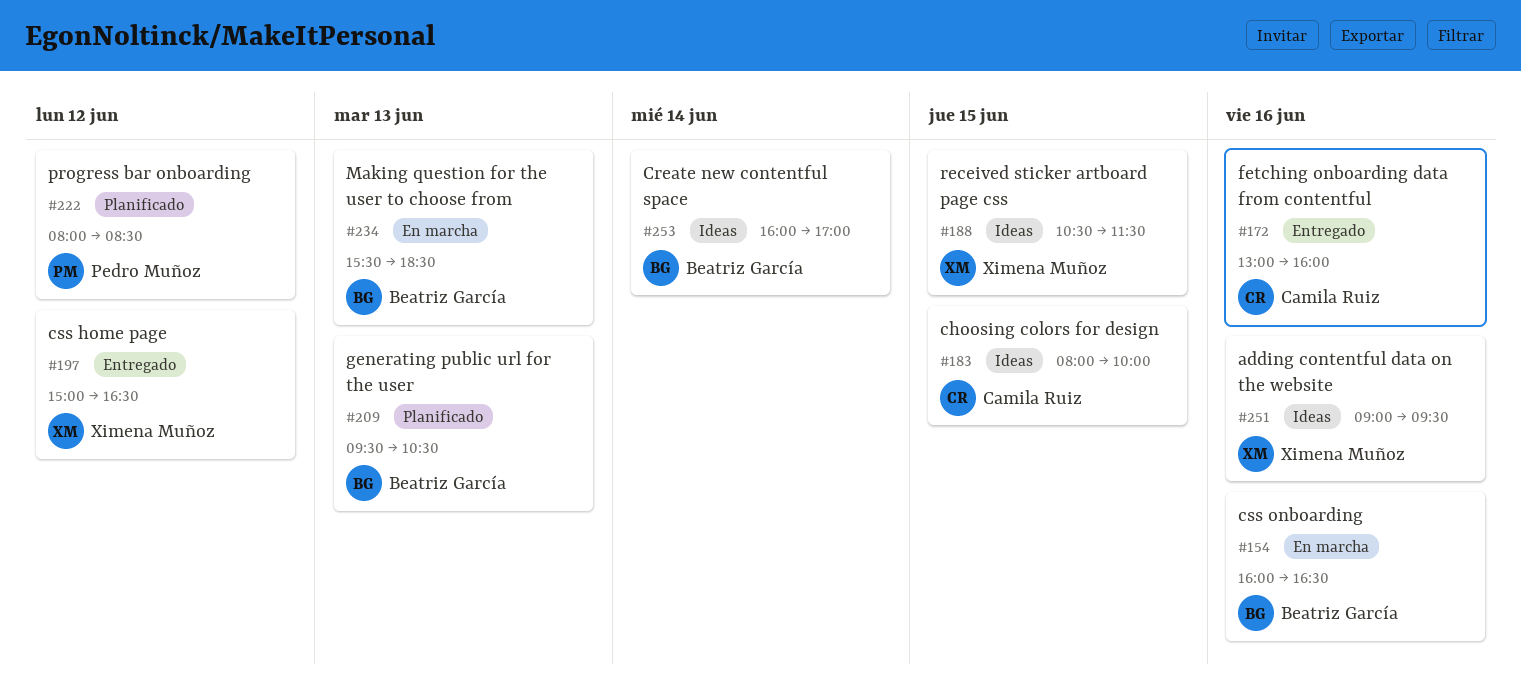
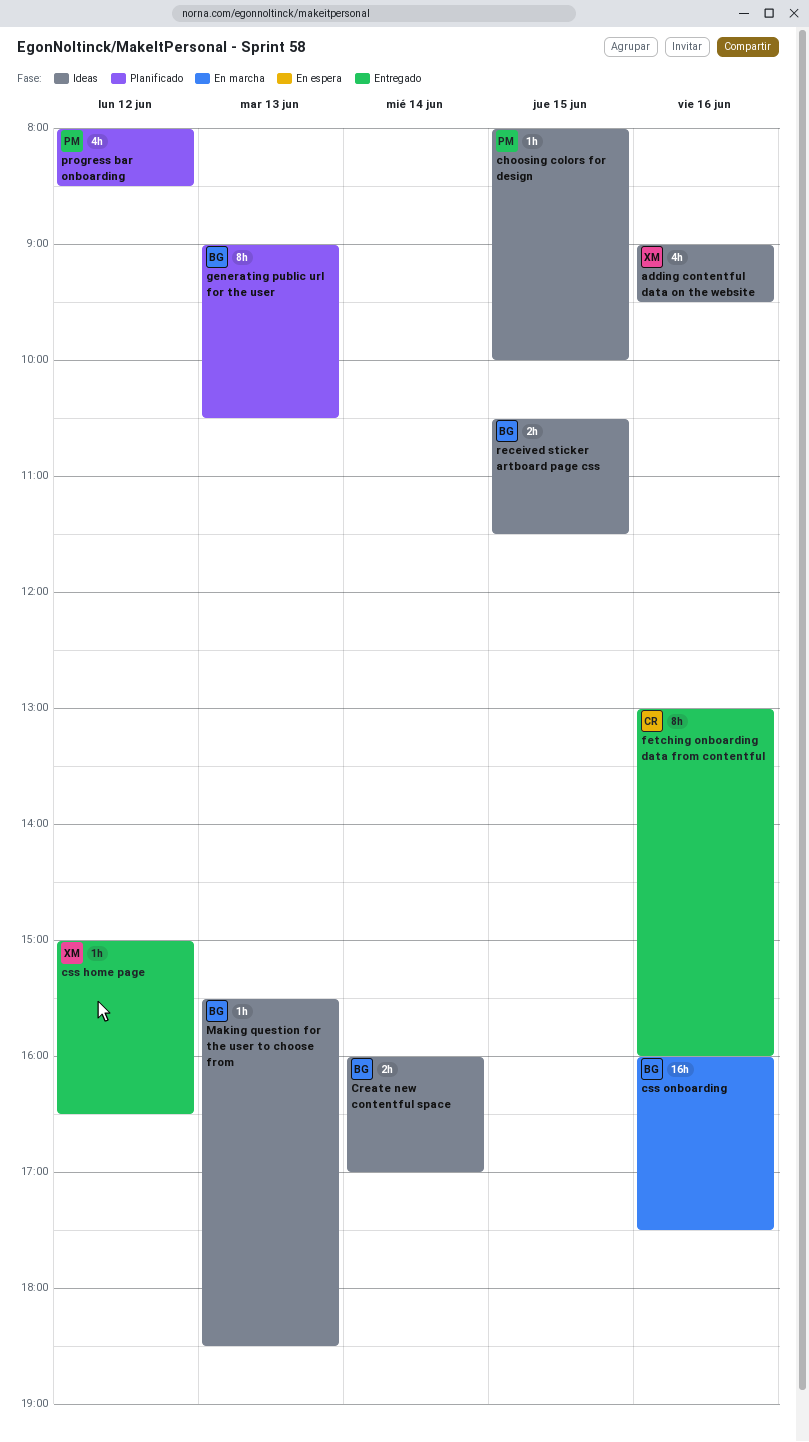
choosing colors for design, owner: Camila Ruiz -> Pedro Muñoz
css onboarding, ends: 16:30 -> 17:30
generating public url for the user, begins: 09:30 -> 09:00
Making question for the user to choose from, status: En marcha -> Ideas
received sticker artboard page css, owner: Ximena Muñoz -> Beatriz García

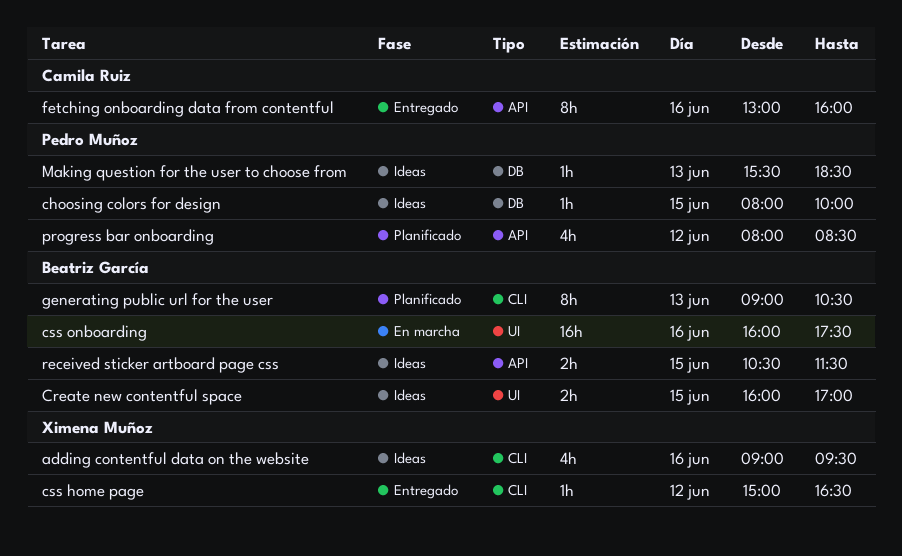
Create new contentful space, day: Jun 14 -> Jun 15
Making question for the user to choose from, owner: Beatriz García -> Pedro Muñoz

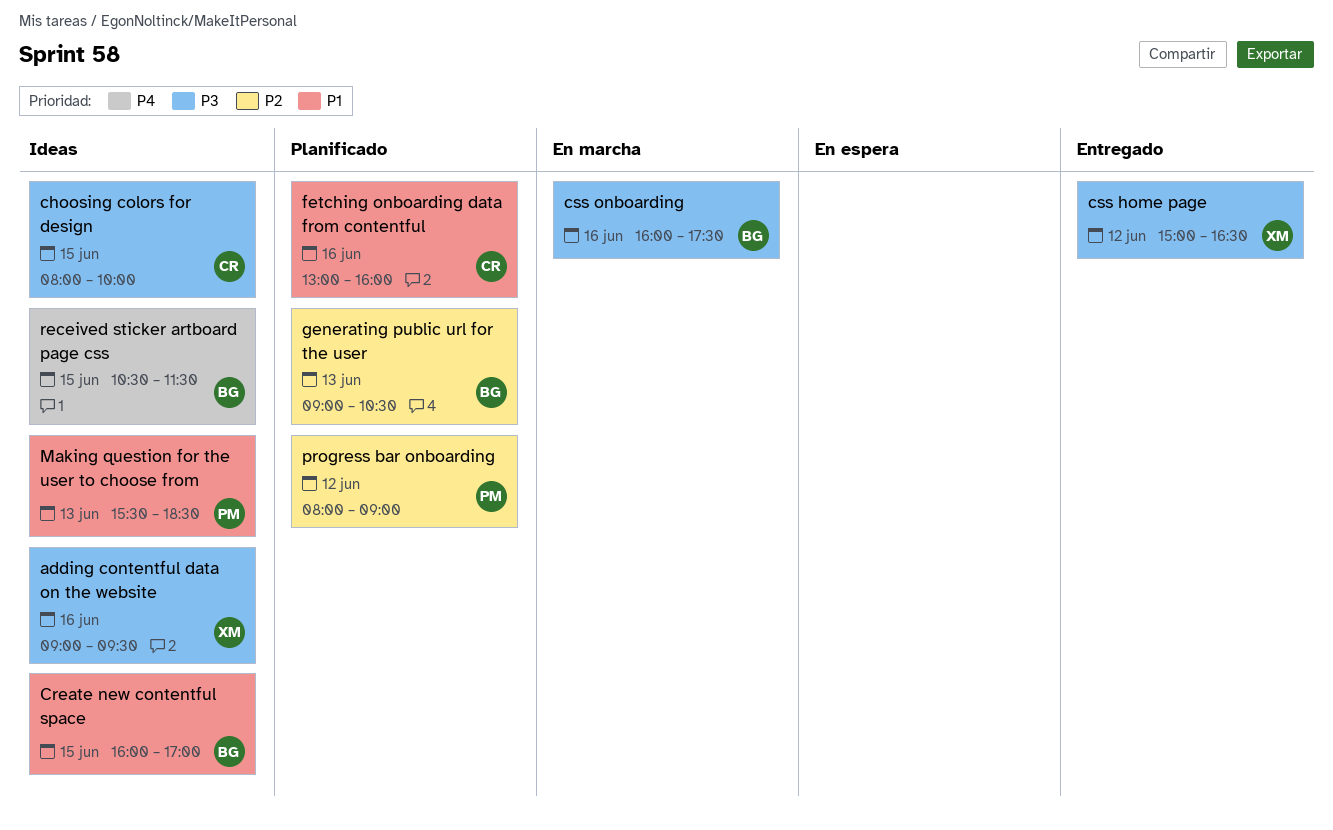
choosing colors for design, owner: Pedro Muñoz -> Camila Ruiz
fetching onboarding data from contentful, status: Entregado -> Planificado
progress bar onboarding, ends: 08:30 -> 09:00

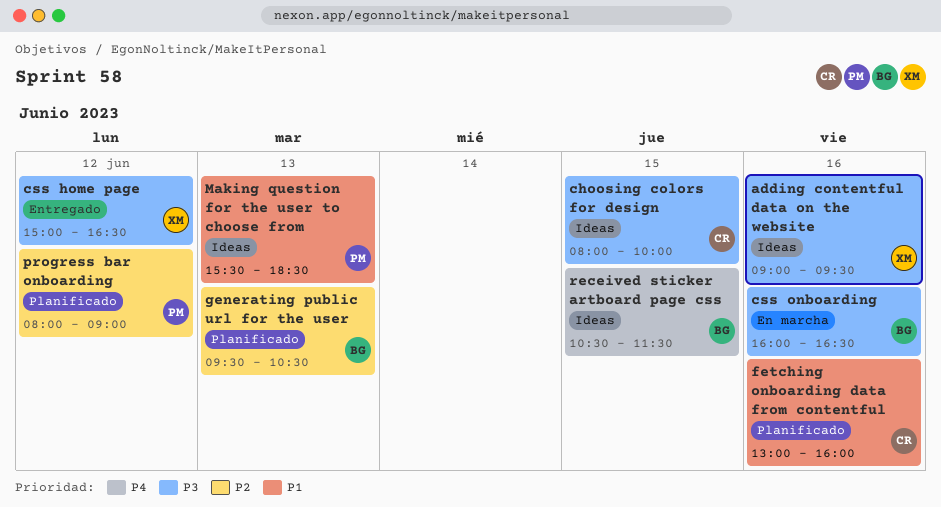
Create new contentful space: present -> none
css onboarding, ends: 17:30 -> 16:30
generating public url for the user, begins: 09:00 -> 09:30

